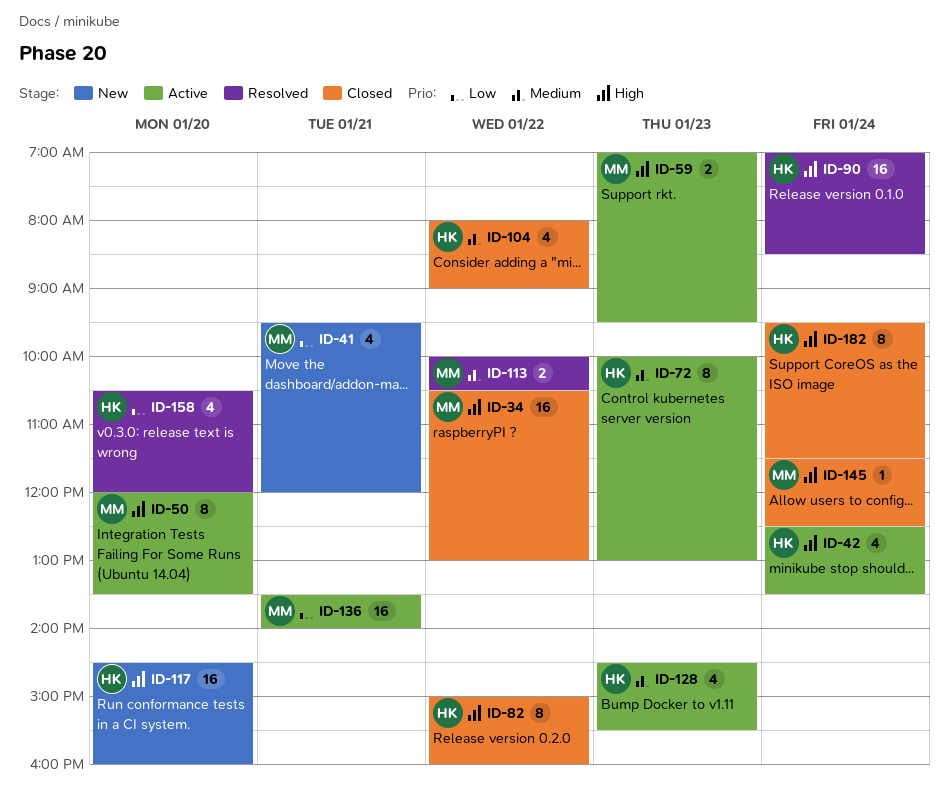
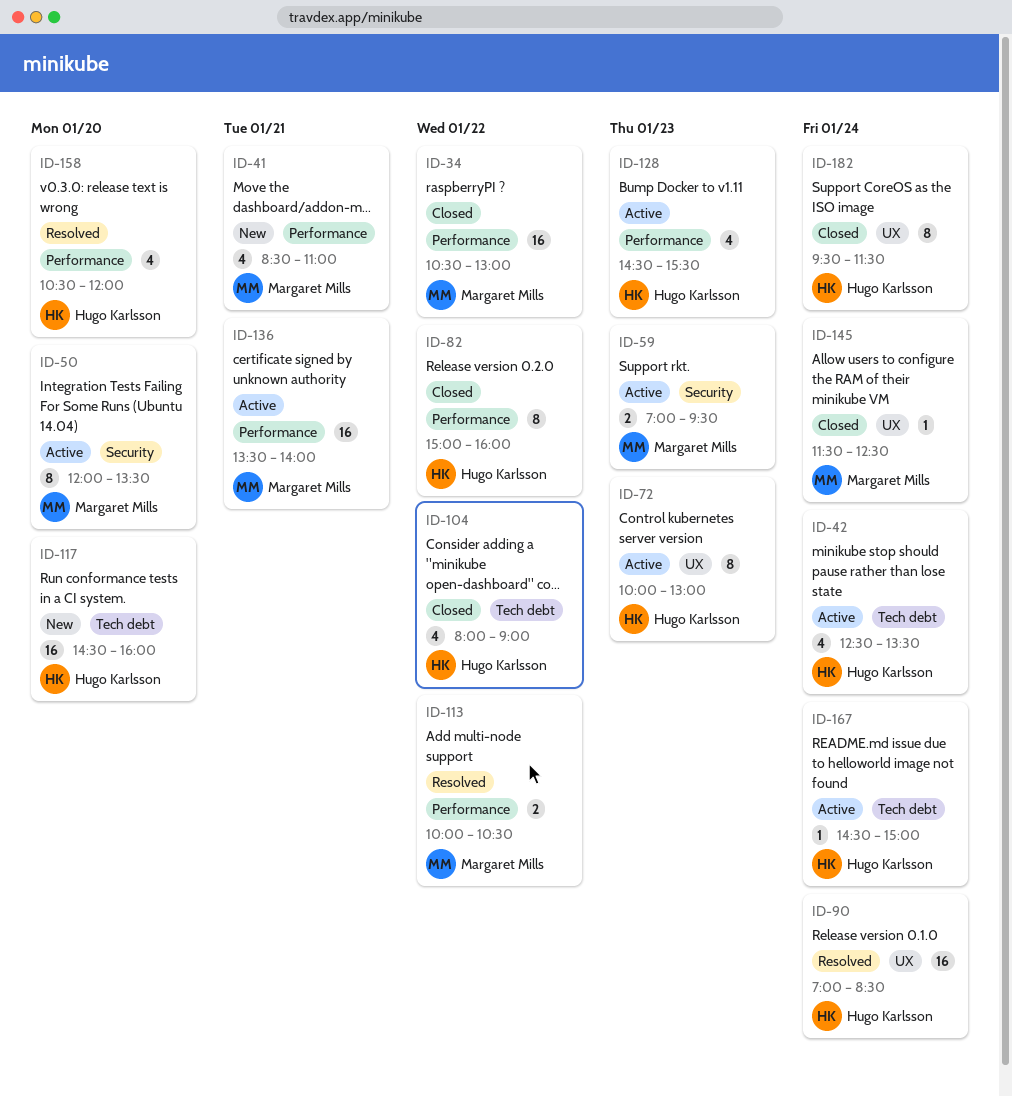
ID-41, begins: 09:30 -> 08:30
ID-41, ends: 12:00 -> 11:00
ID-167: none -> present

